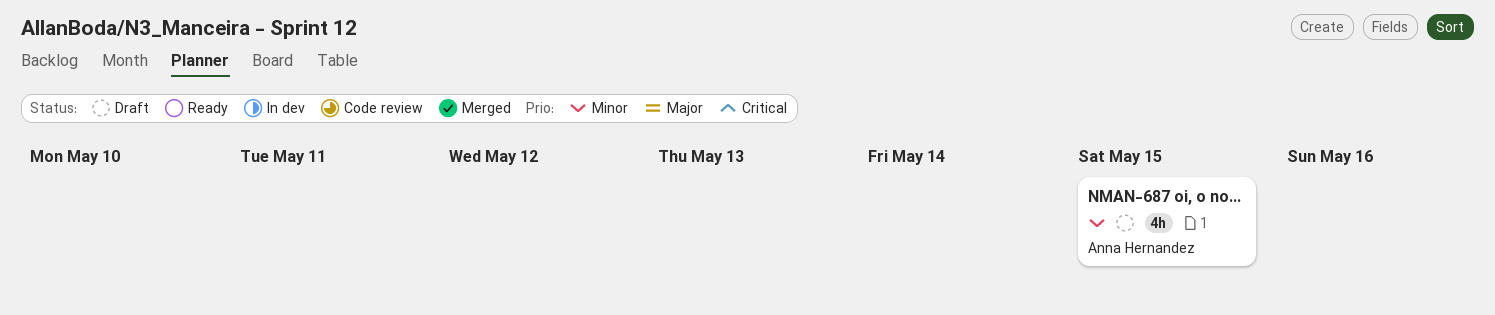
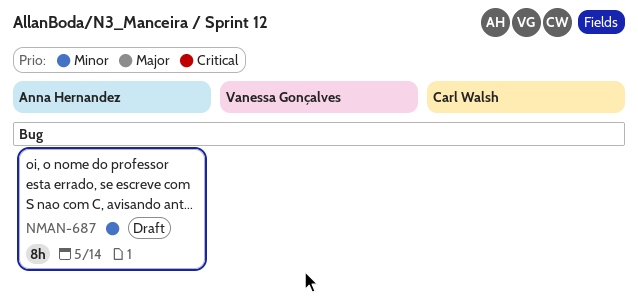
NMAN-687, estimate: 4h -> 8h
NMAN-687, due: May 15 -> May 14

